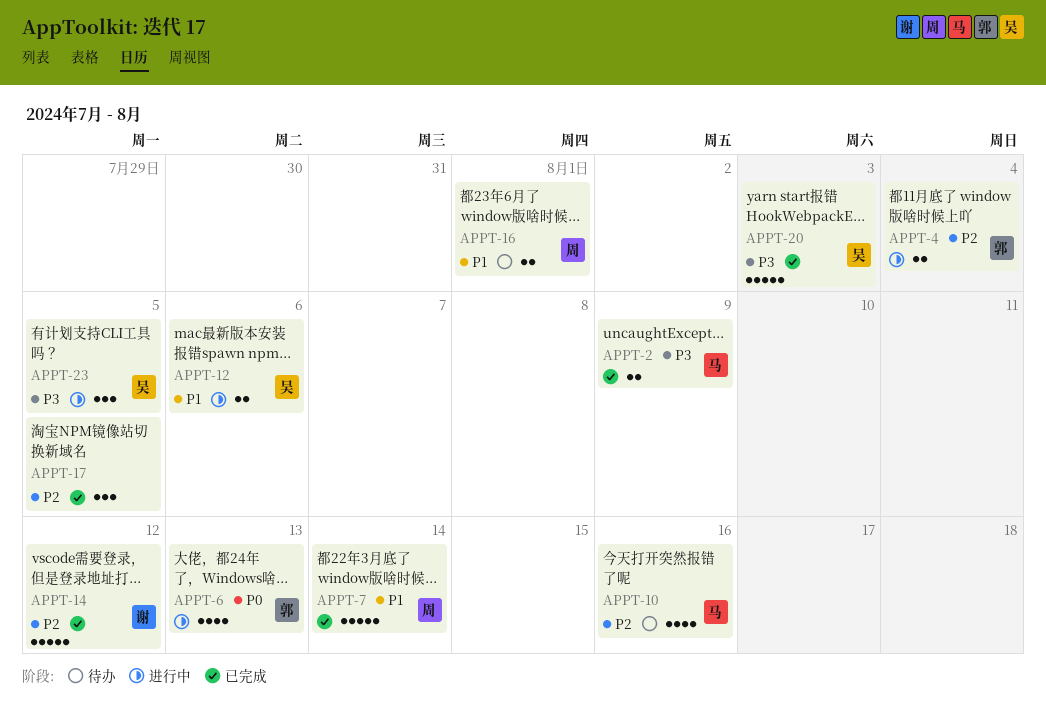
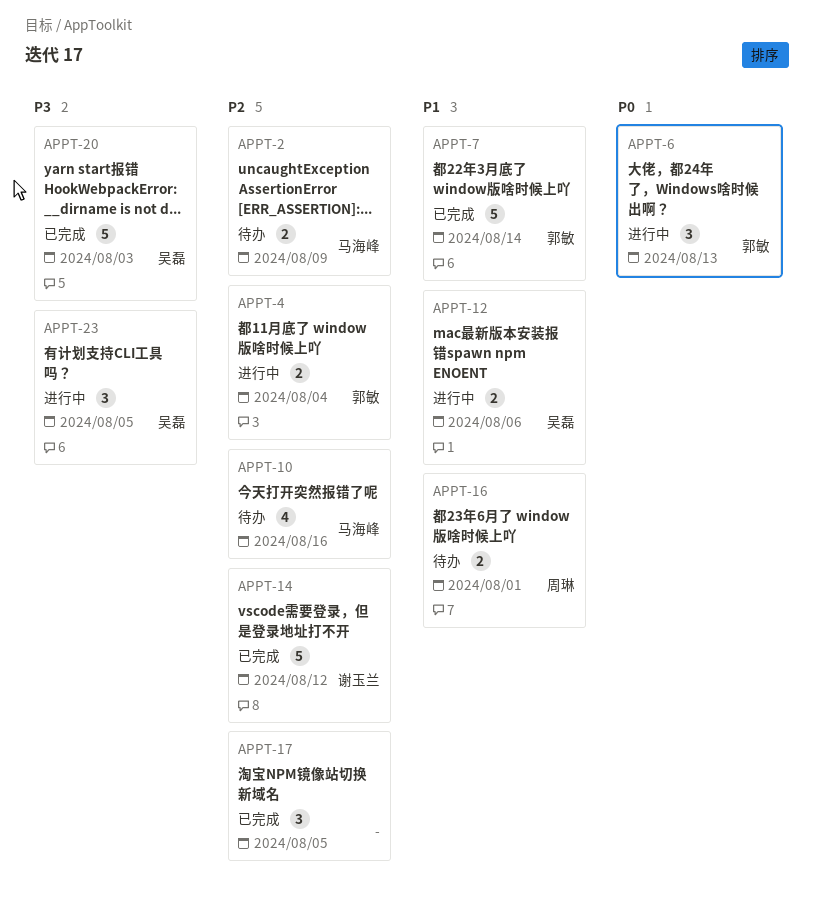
APPT-2, status: 已完成 -> 待办
APPT-2, priority: P3 -> P2
APPT-6, estimate: 4 -> 3
APPT-7, owner: 周琳 -> 郭敏

